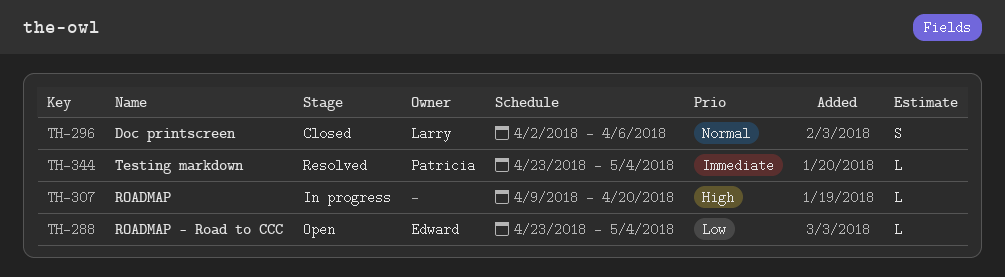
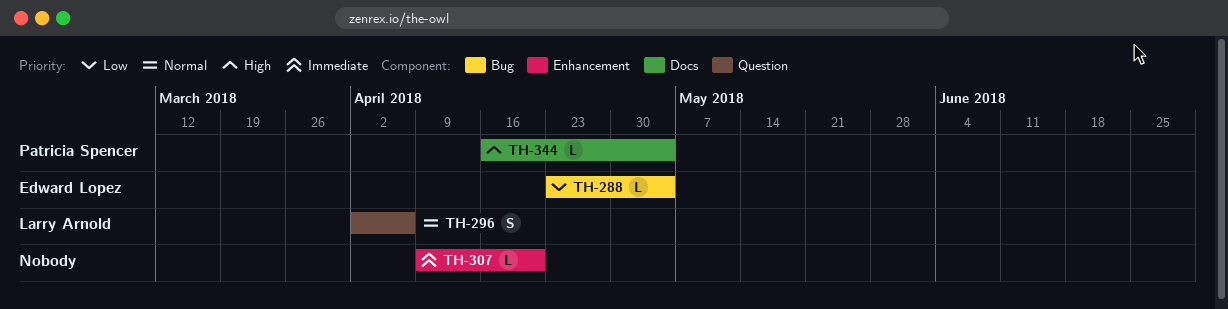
TH-307, priority: High -> Immediate
TH-344, priority: Immediate -> High
TH-344, start: Apr 23 -> Apr 16

